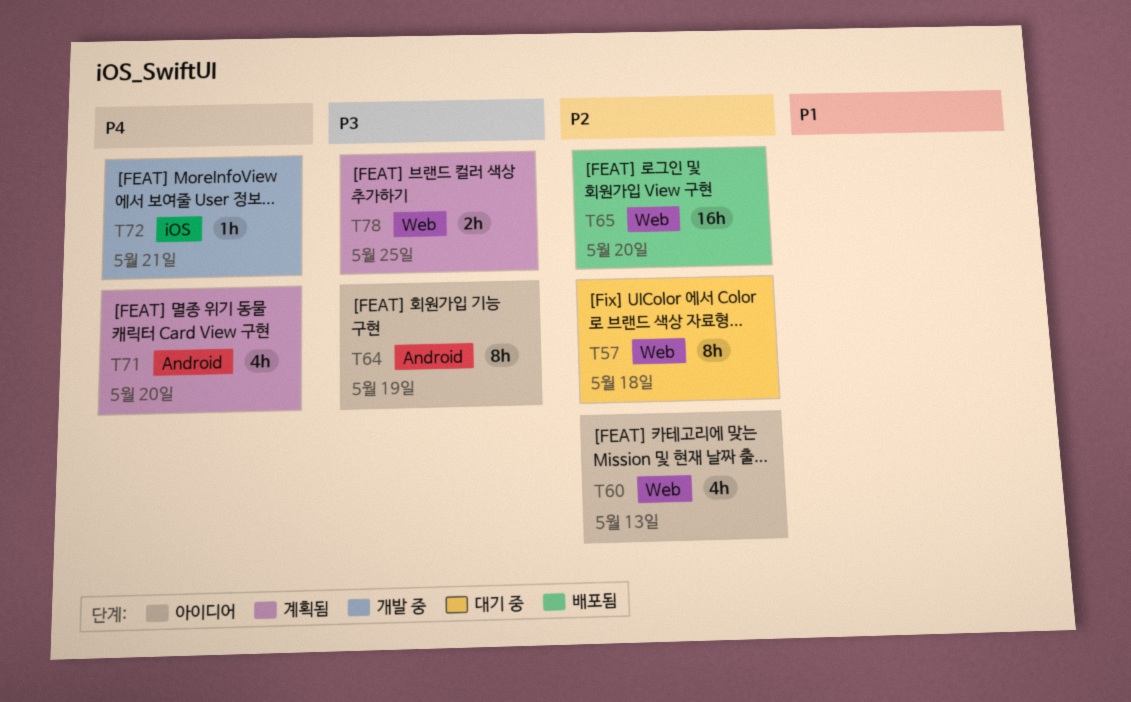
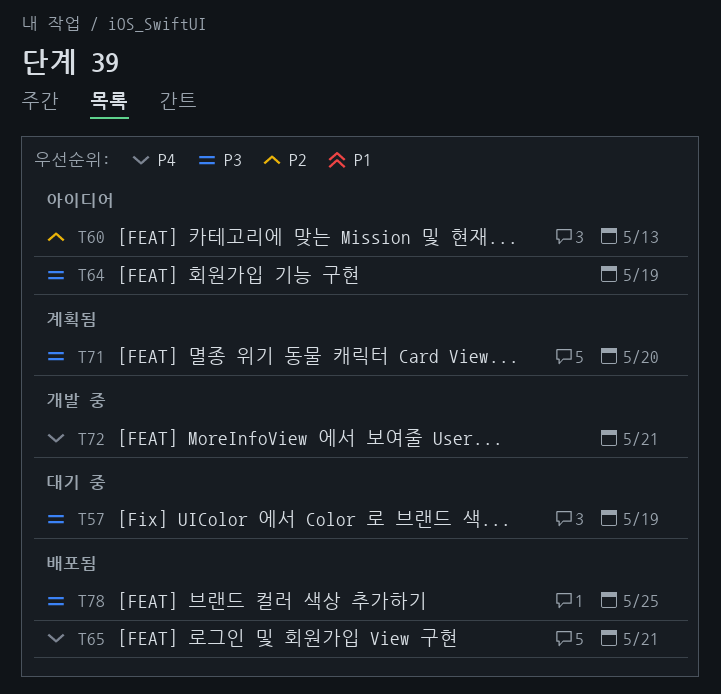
T57, priority: P2 -> P3
T57, due: May 18 -> May 19
T65, priority: P2 -> P4
T65, due: May 20 -> May 21
T71, priority: P4 -> P3
T78, status: 계획됨 -> 배포됨

